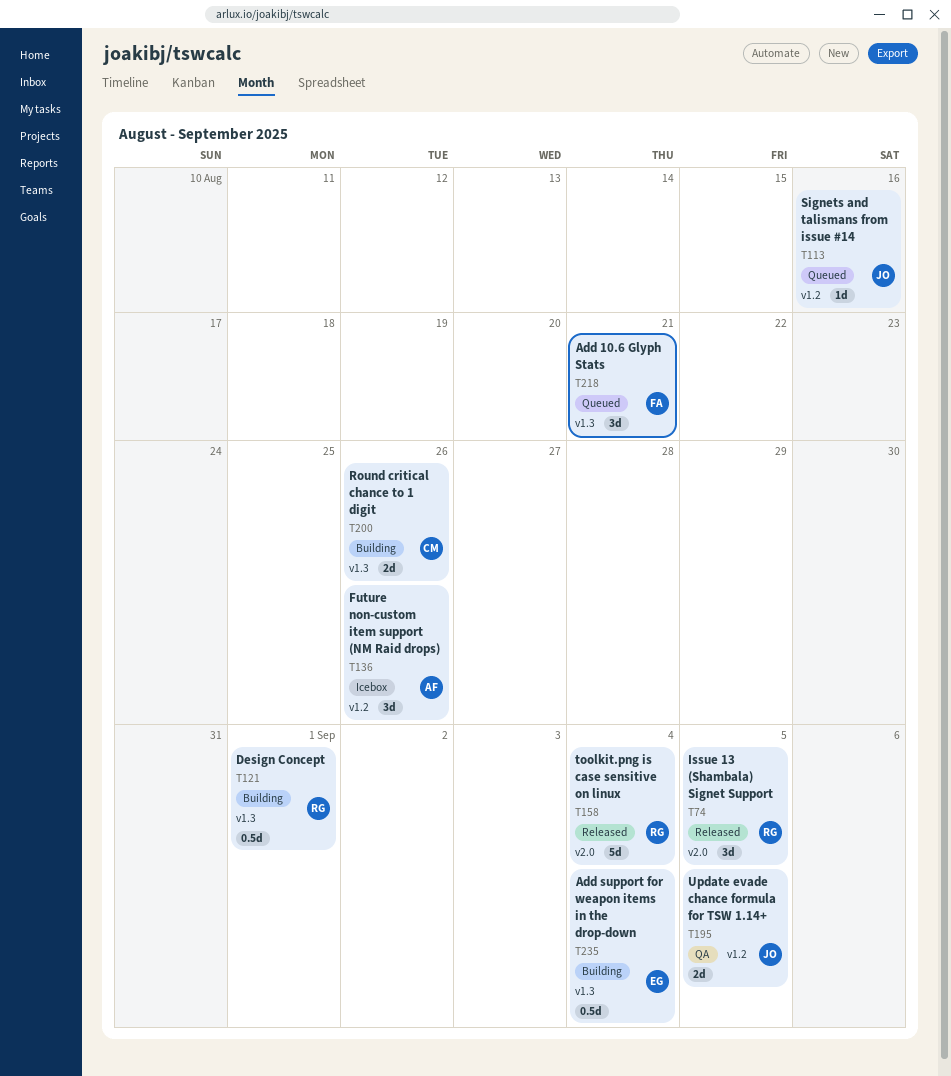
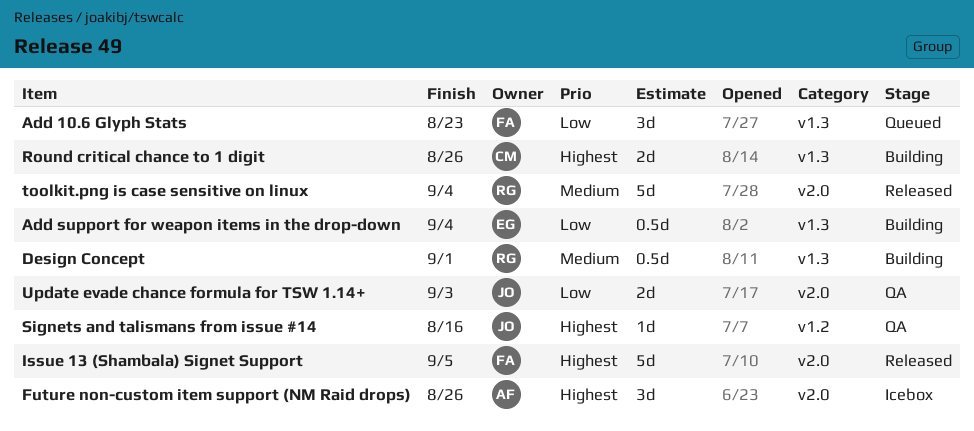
Add 10.6 Glyph Stats, due: Aug 21 -> Aug 23
Future non-custom item support (NM Raid drops), label: v1.2 -> v2.0
Issue 13 (Shambala) Signet Support, owner: RG -> FA
Issue 13 (Shambala) Signet Support, estimate: 3d -> 5d
Signets and talismans from issue #14, status: Queued -> QA
Update evade chance formula for TSW 1.14+, label: v1.2 -> v2.0
Update evade chance formula for TSW 1.14+, due: Sep 5 -> Sep 3

